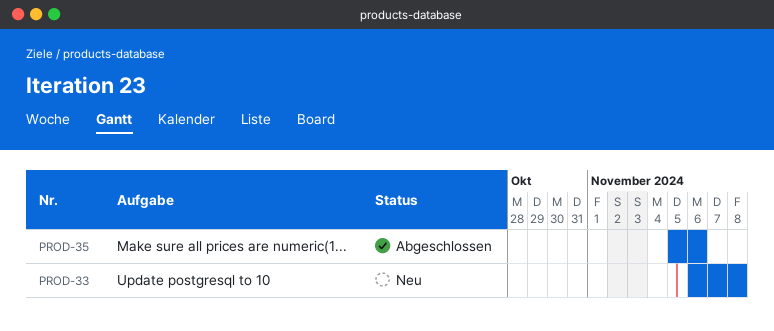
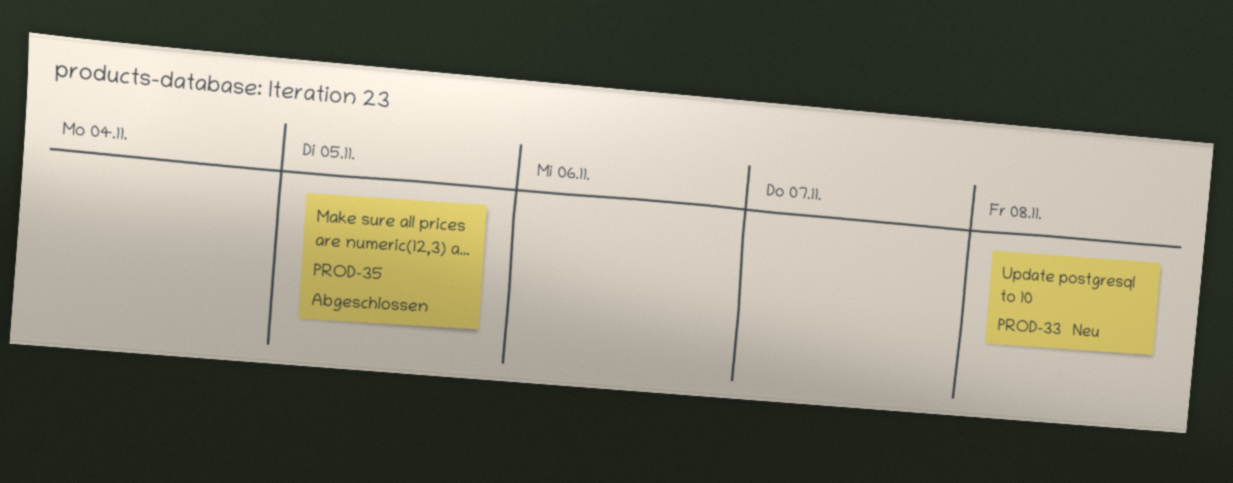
PROD-35, due: Nov 6 -> Nov 5

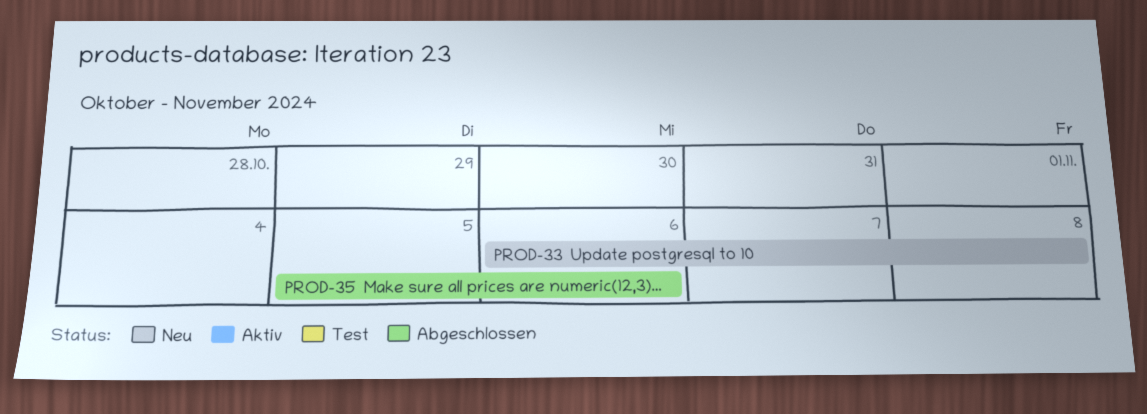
PROD-35, due: Nov 5 -> Nov 6

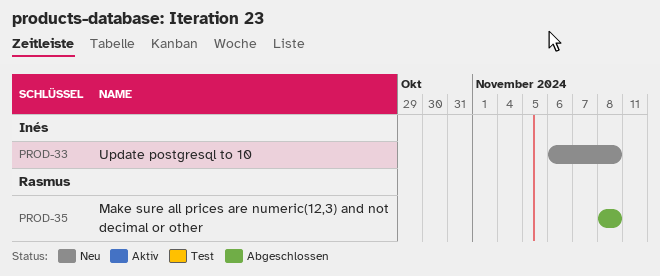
PROD-35, start: Nov 5 -> Nov 8
PROD-35, due: Nov 6 -> Nov 8

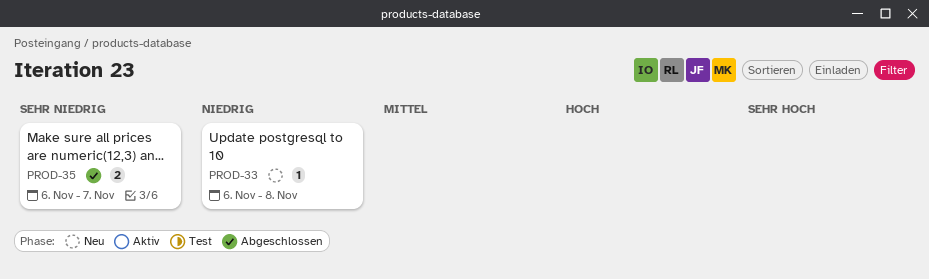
PROD-35, start: Nov 8 -> Nov 6
PROD-35, due: Nov 8 -> Nov 7

